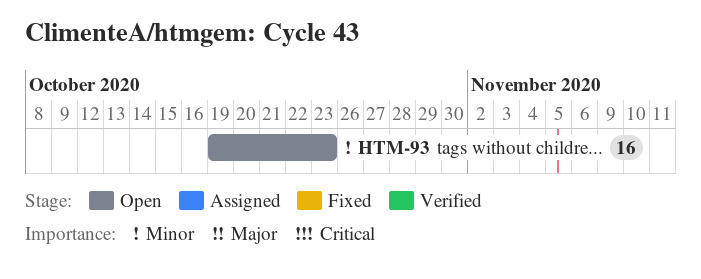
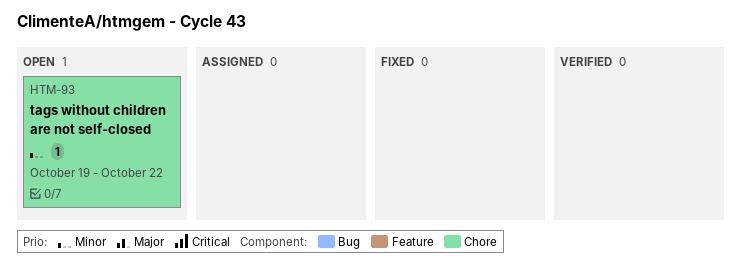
HTM-93, estimate: 16 -> 1
HTM-93, due: Oct 23 -> Oct 22

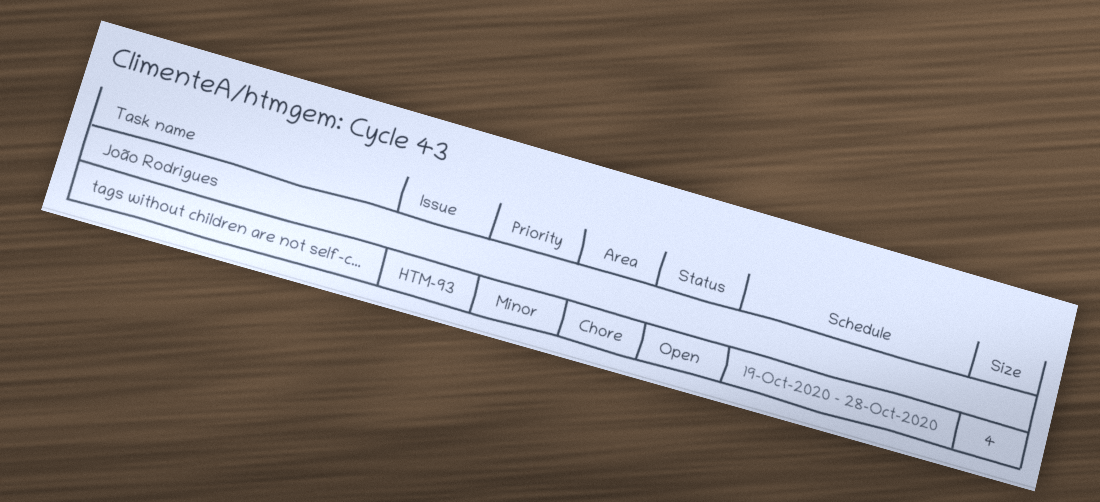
HTM-93, estimate: 1 -> 4
HTM-93, due: Oct 22 -> Oct 28

